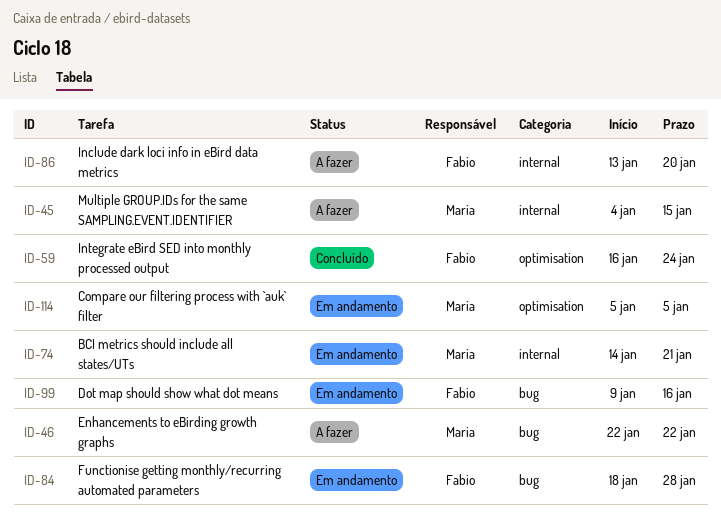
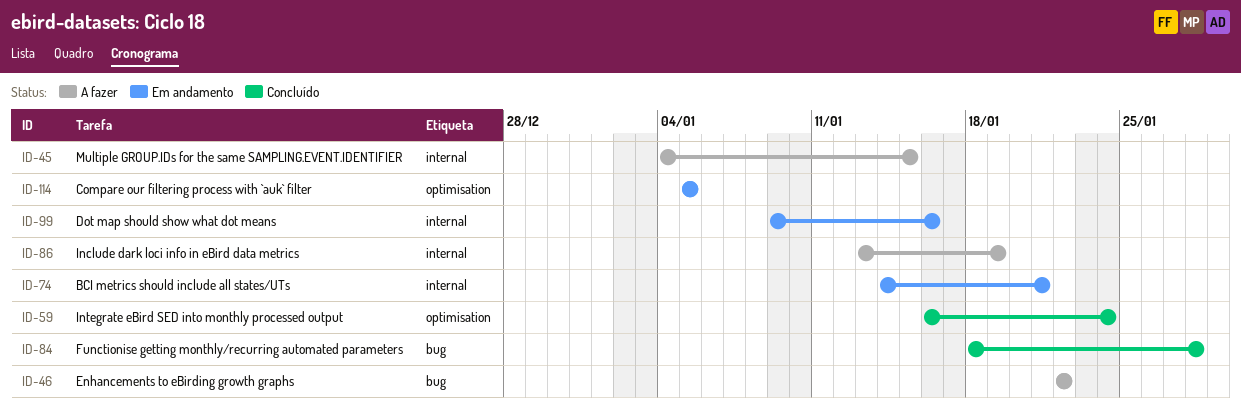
ID-84, status: Em andamento -> Concluído
ID-86, due: Jan 20 -> Jan 19
ID-99, label: bug -> internal

